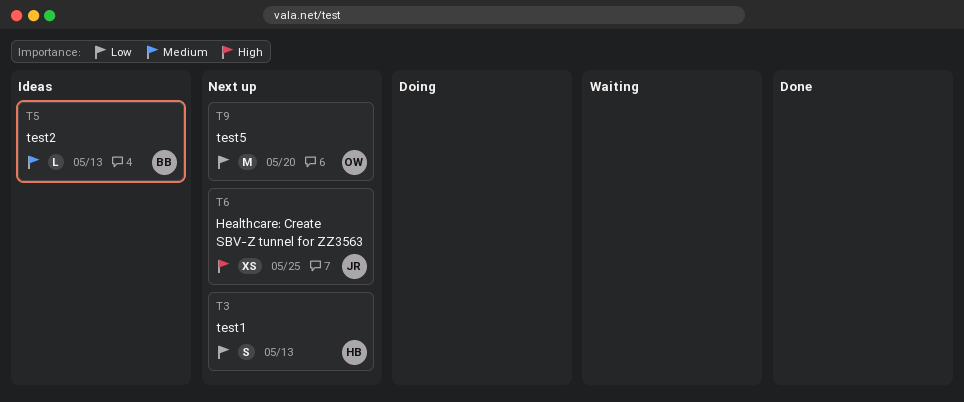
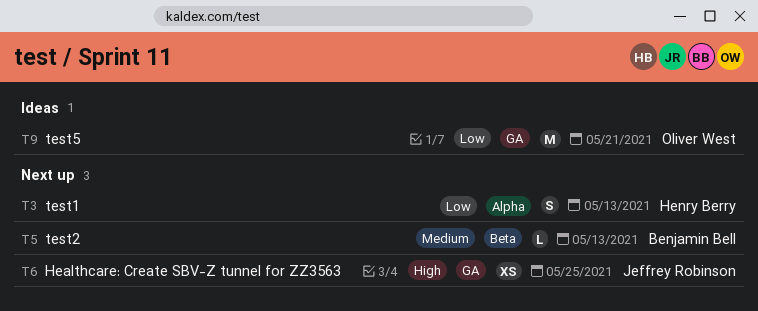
T5, status: Ideas -> Next up
T9, status: Next up -> Ideas
T9, due: May 20 -> May 21

